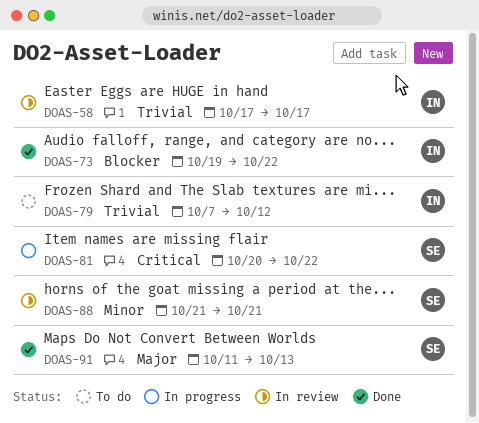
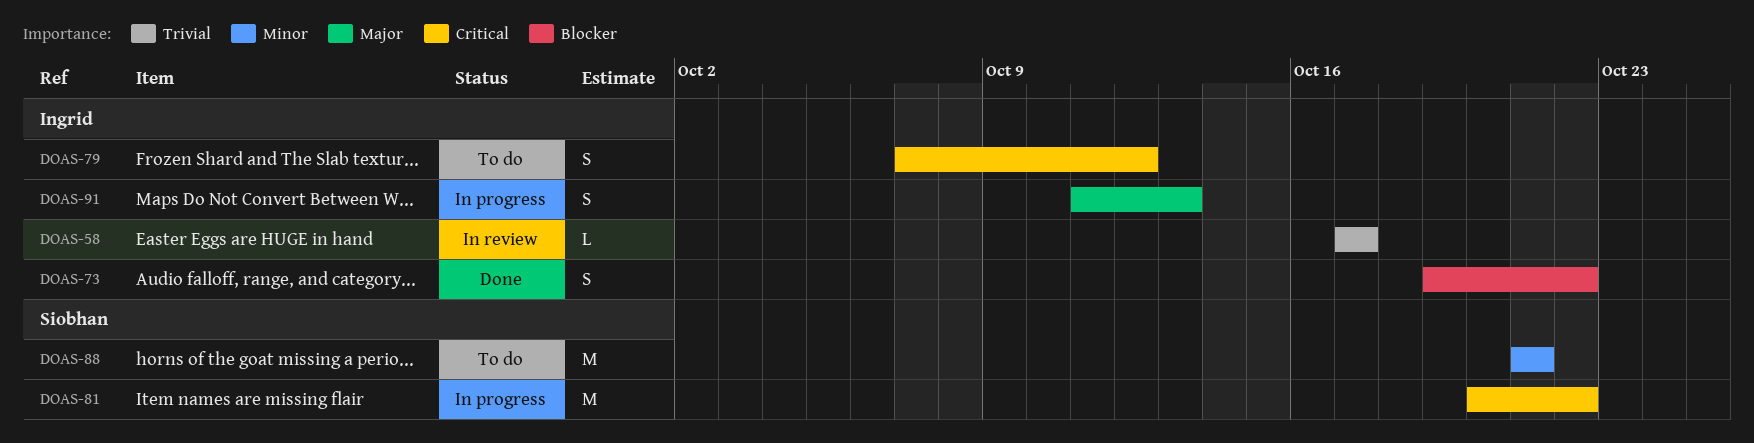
DOAS-79, priority: Trivial -> Critical
DOAS-88, status: In review -> To do
DOAS-91, status: Done -> In progress
DOAS-91, owner: Siobhan -> Ingrid

